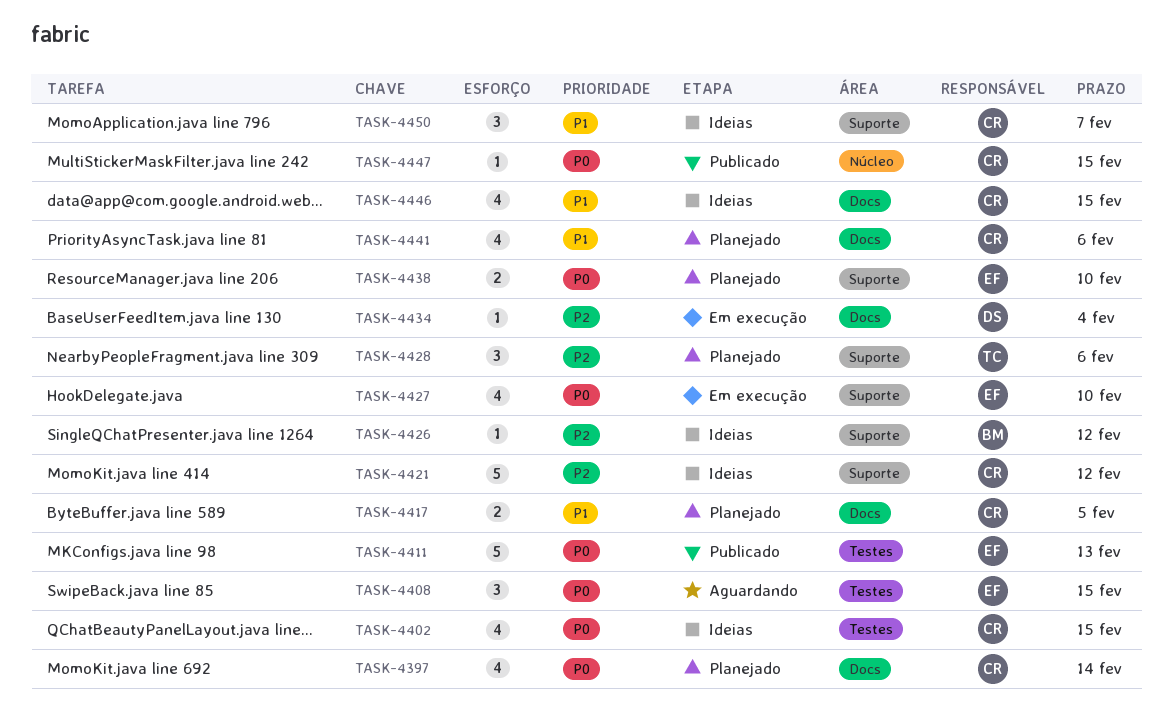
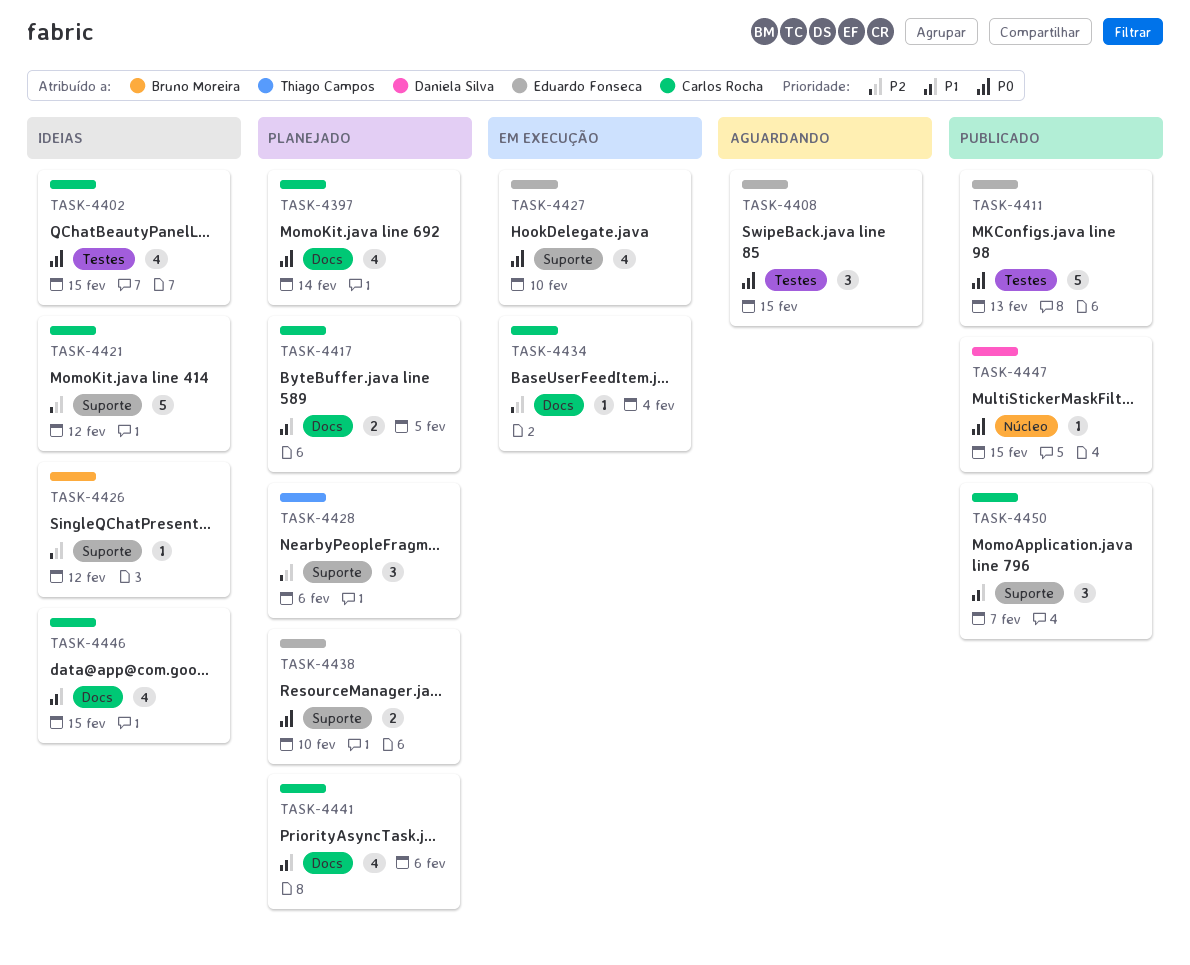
TASK-4434, owner: Daniela Silva -> Carlos Rocha
TASK-4447, owner: Carlos Rocha -> Daniela Silva
TASK-4450, status: Ideias -> Publicado

